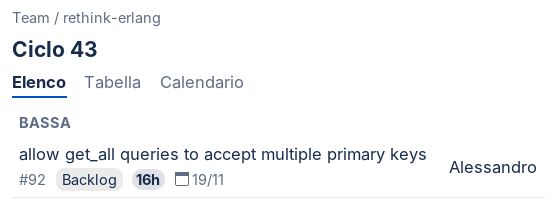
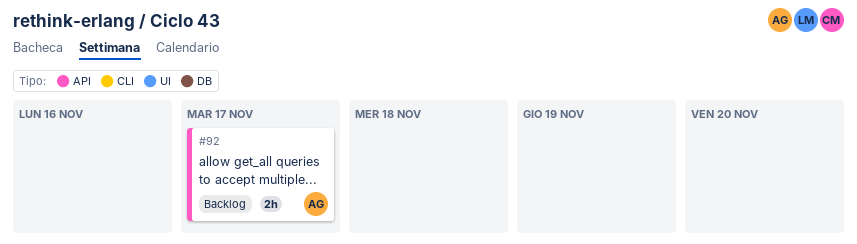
#92, estimate: 16h -> 2h
#92, due: Nov 19 -> Nov 17

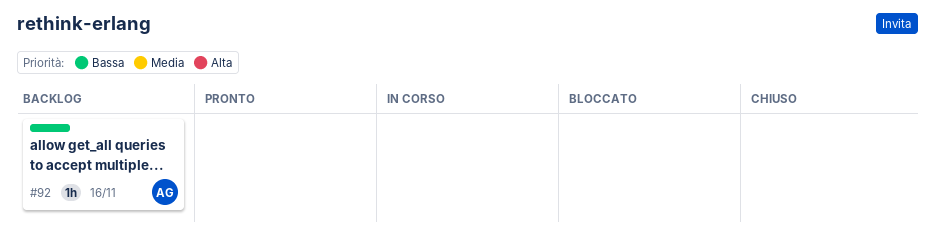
#92, estimate: 2h -> 1h
#92, due: Nov 17 -> Nov 16

